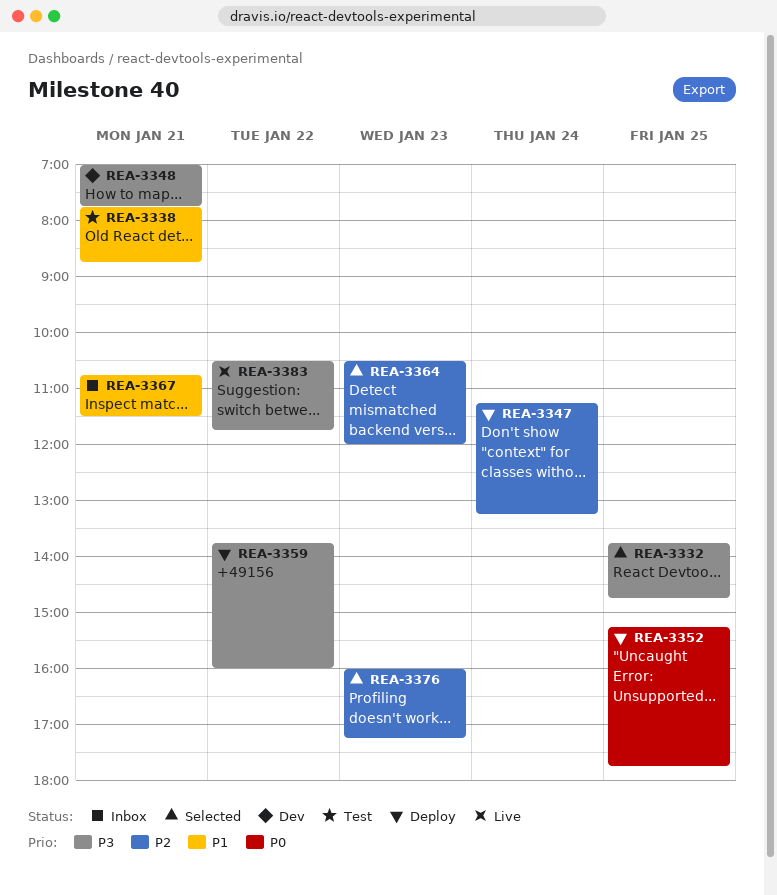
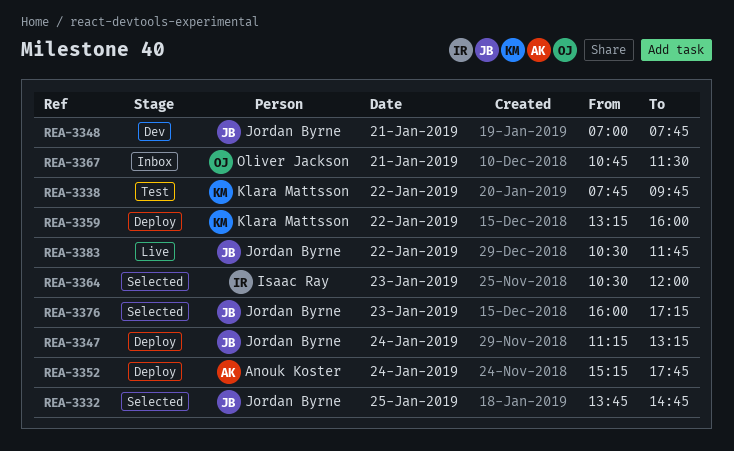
REA-3338, day: Jan 21 -> Jan 22
REA-3338, ends: 08:45 -> 09:45
REA-3352, day: Jan 25 -> Jan 24
REA-3359, begins: 13:45 -> 13:15

